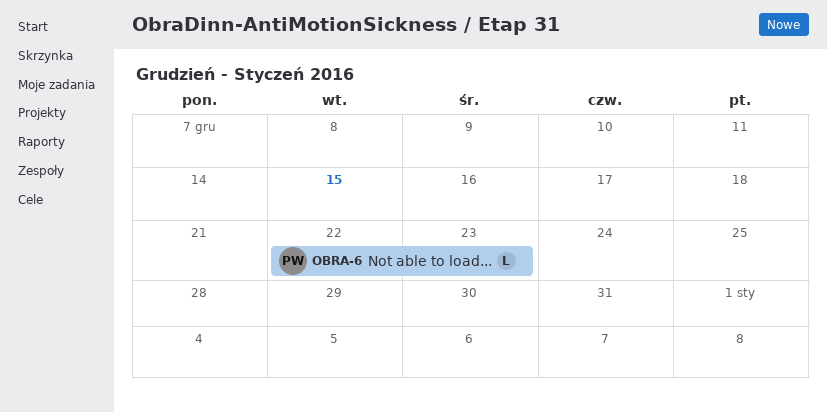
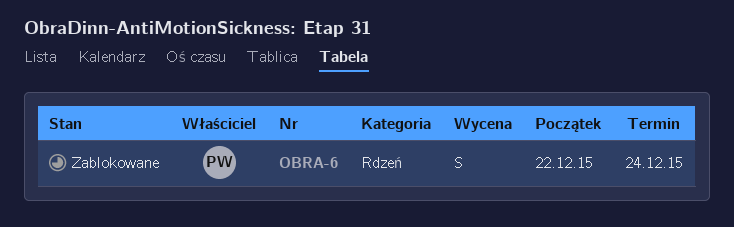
OBRA-6, estimate: L -> S
OBRA-6, due: Dec 23 -> Dec 24

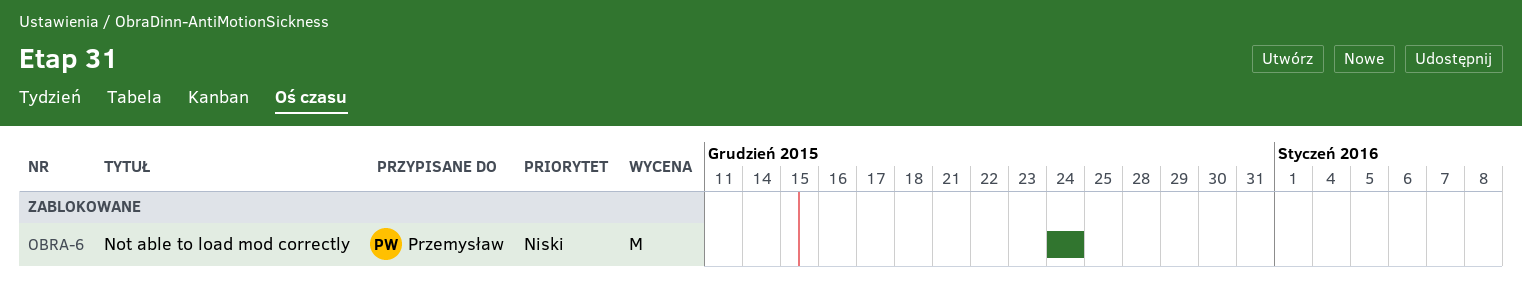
OBRA-6, estimate: S -> M
OBRA-6, start: Dec 22 -> Dec 24

